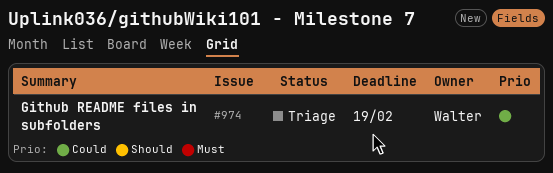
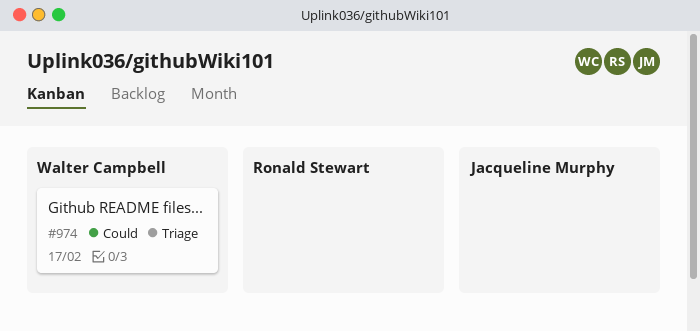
#974, due: Feb 19 -> Feb 17

